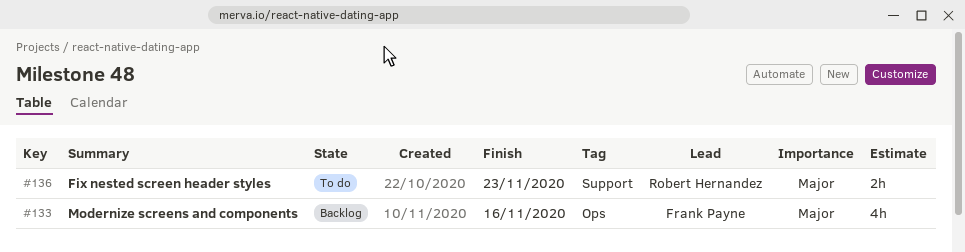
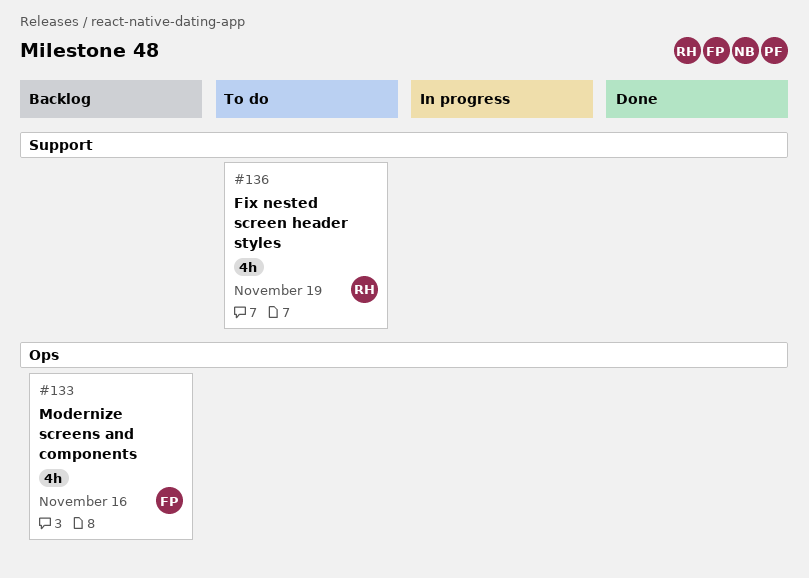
#136, estimate: 2h -> 4h
#136, due: Nov 23 -> Nov 19

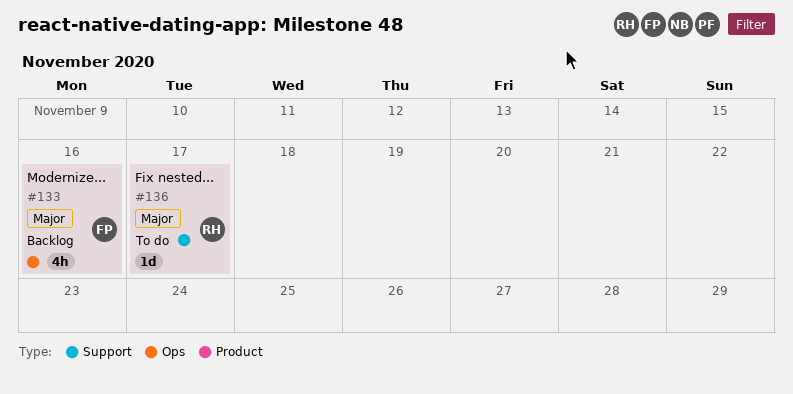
#136, estimate: 4h -> 1d
#136, due: Nov 19 -> Nov 17

